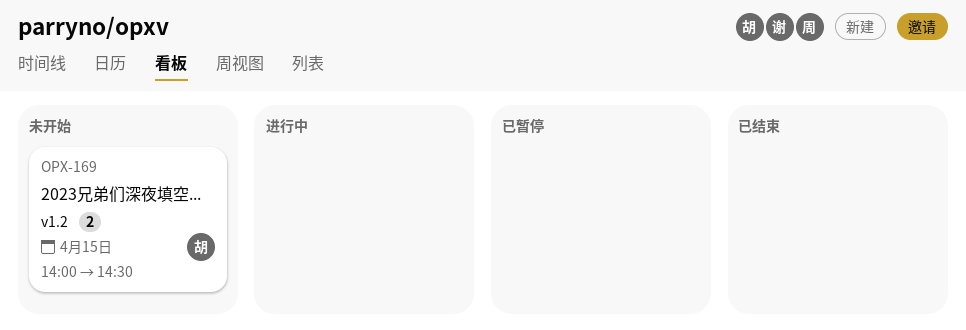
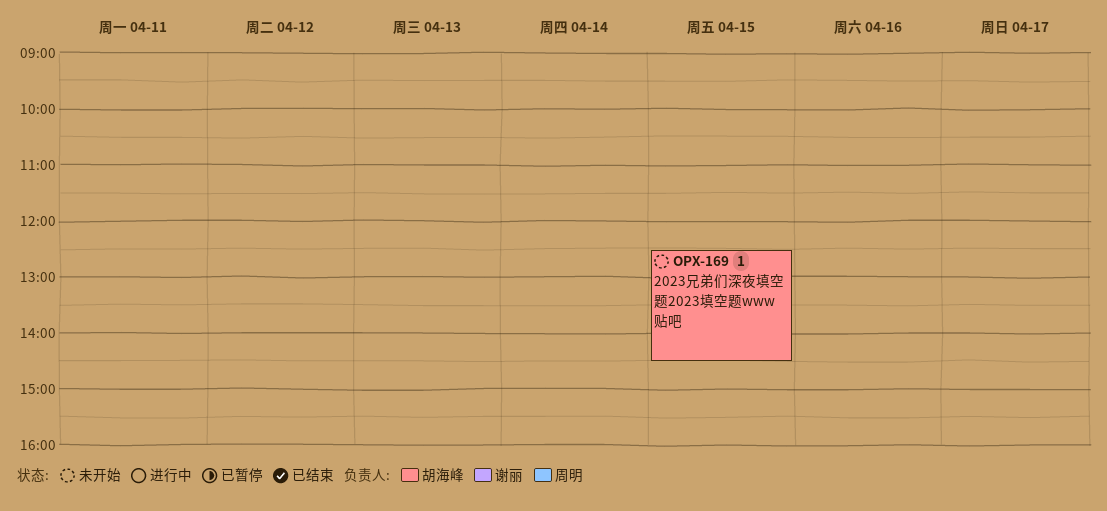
OPX-169, estimate: 2 -> 1
OPX-169, begins: 14:00 -> 12:30

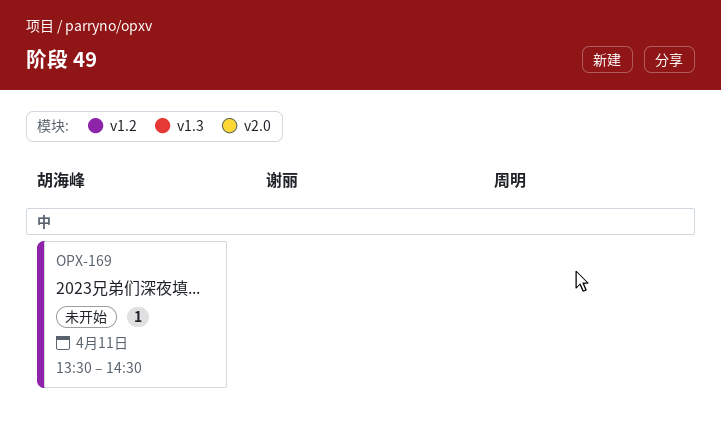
OPX-169, day: Apr 15 -> Apr 11
OPX-169, begins: 12:30 -> 13:30

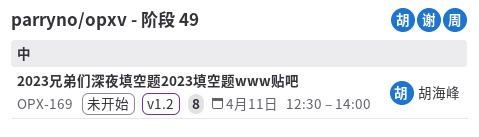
OPX-169, estimate: 1 -> 8
OPX-169, begins: 13:30 -> 12:30
OPX-169, ends: 14:30 -> 14:00

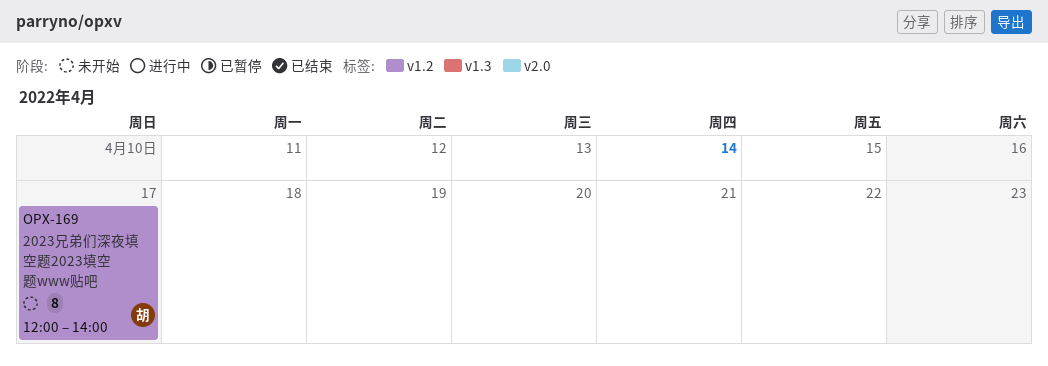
OPX-169, day: Apr 11 -> Apr 17
OPX-169, begins: 12:30 -> 12:00

